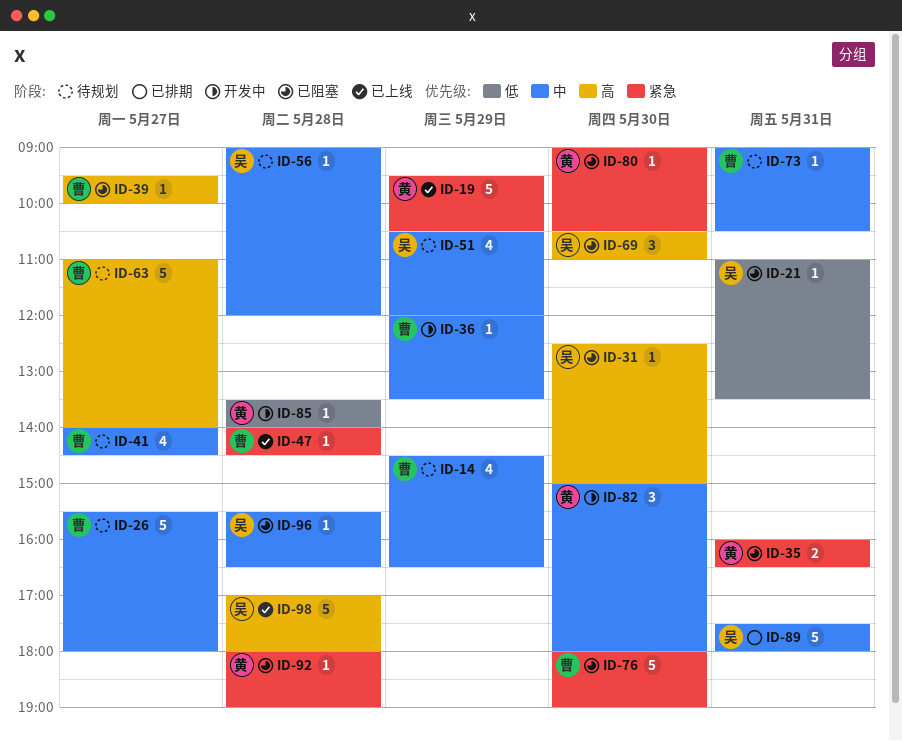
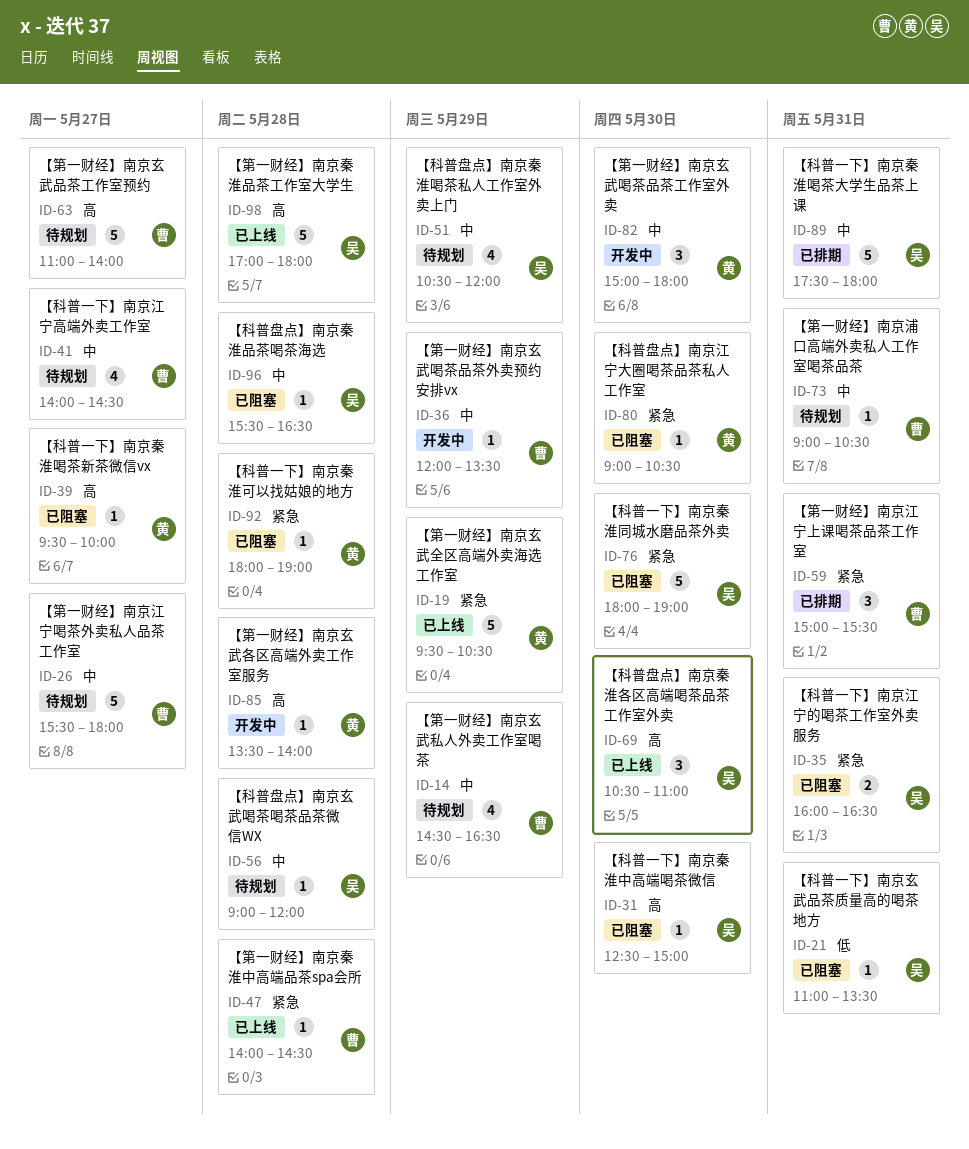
ID-35, owner: 黄 -> 吴
ID-39, owner: 曹 -> 黄
ID-59: none -> present
ID-69, status: 已阻塞 -> 已上线
ID-76, owner: 曹 -> 吴
ID-85, priority: 低 -> 高

